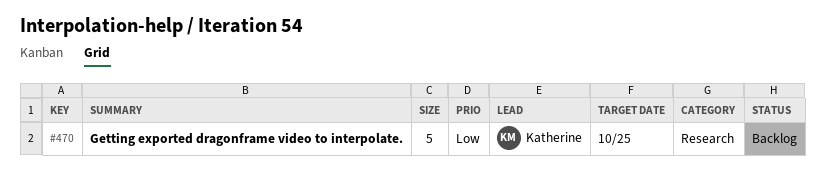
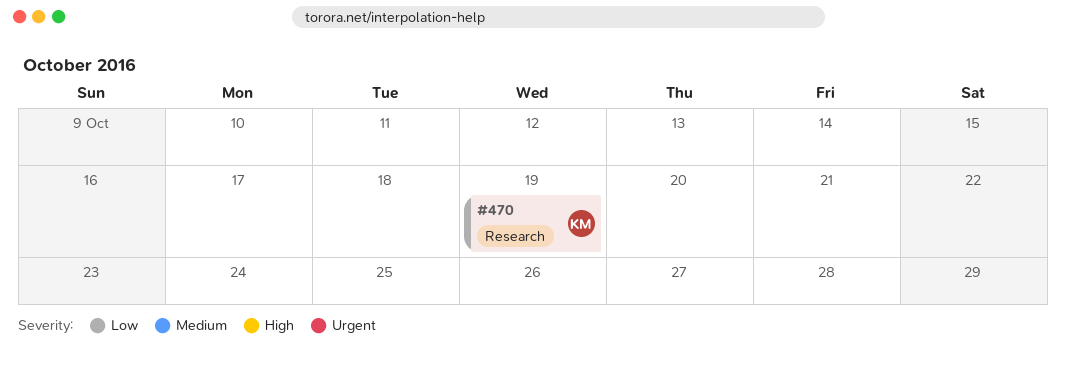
#470, due: Oct 25 -> Oct 19

